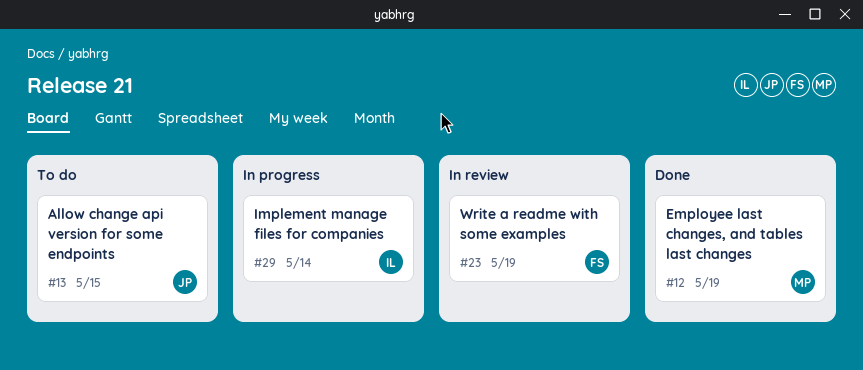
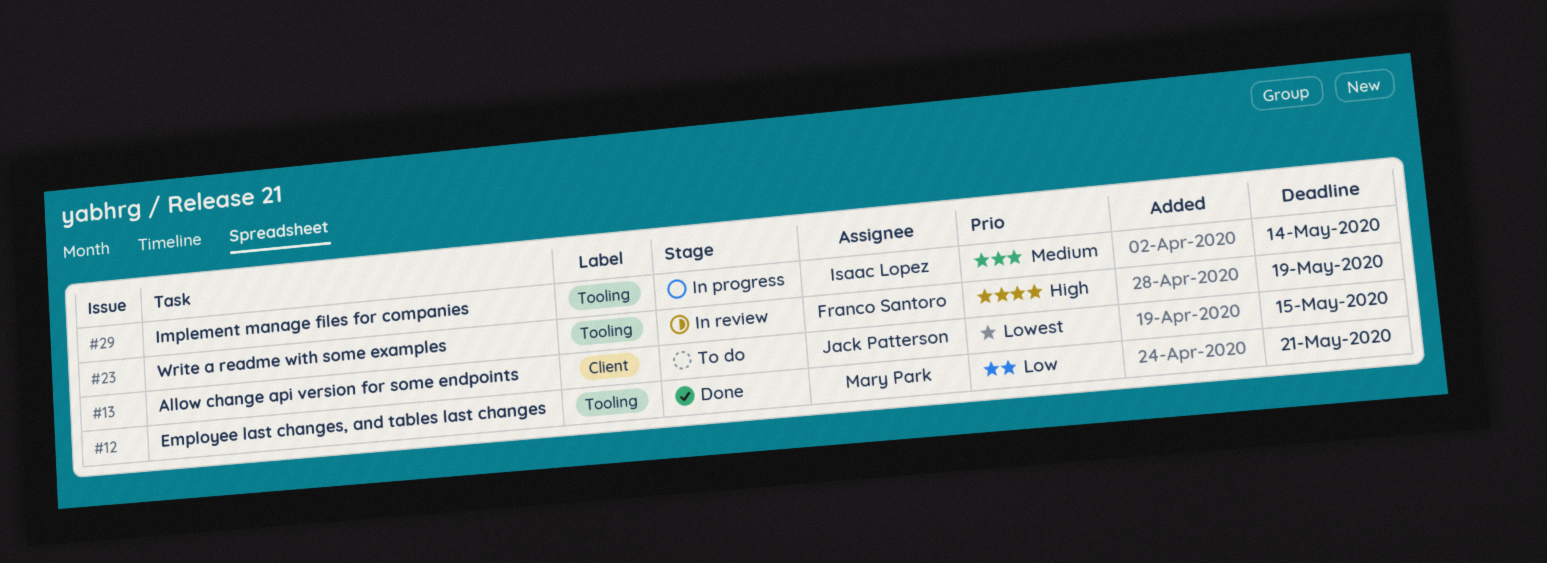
#12, due: May 19 -> May 21

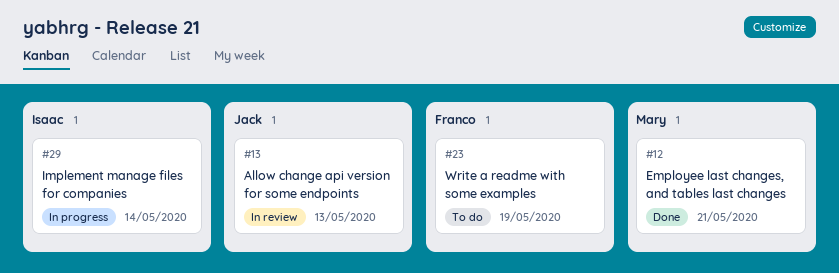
#13, status: To do -> In review
#13, due: May 15 -> May 13
#23, status: In review -> To do

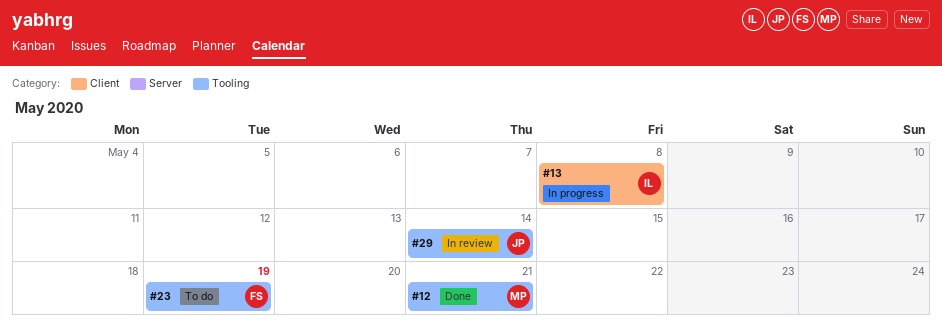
#13, status: In review -> In progress
#13, owner: Jack -> Isaac
#13, due: May 13 -> May 8
#29, status: In progress -> In review
#29, owner: Isaac -> Jack

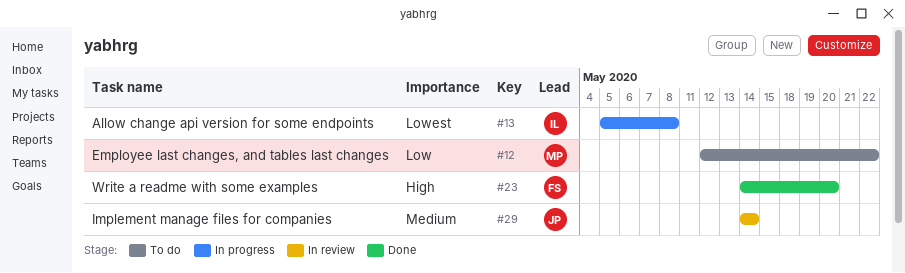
#12, status: Done -> To do
#12, due: May 21 -> May 22
#23, status: To do -> Done
#23, due: May 19 -> May 20

